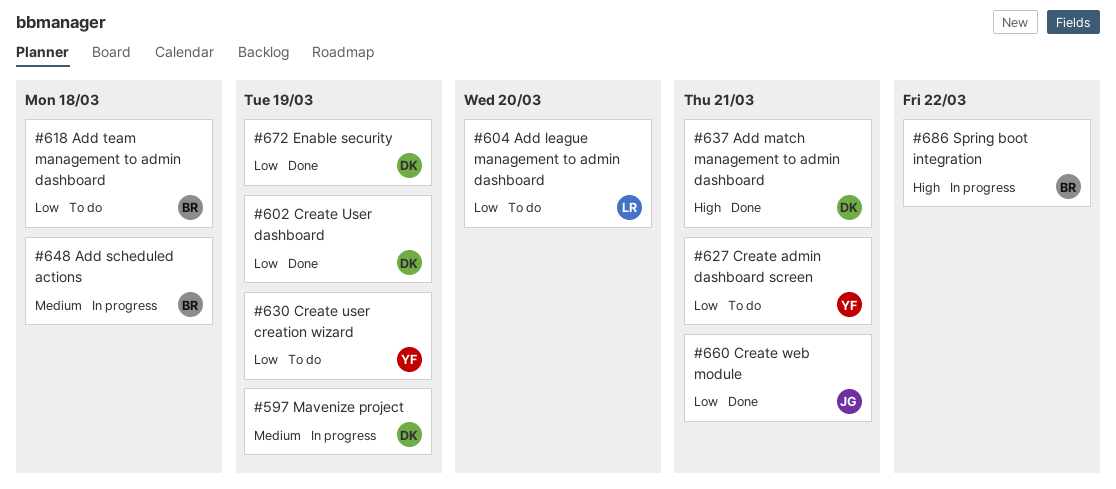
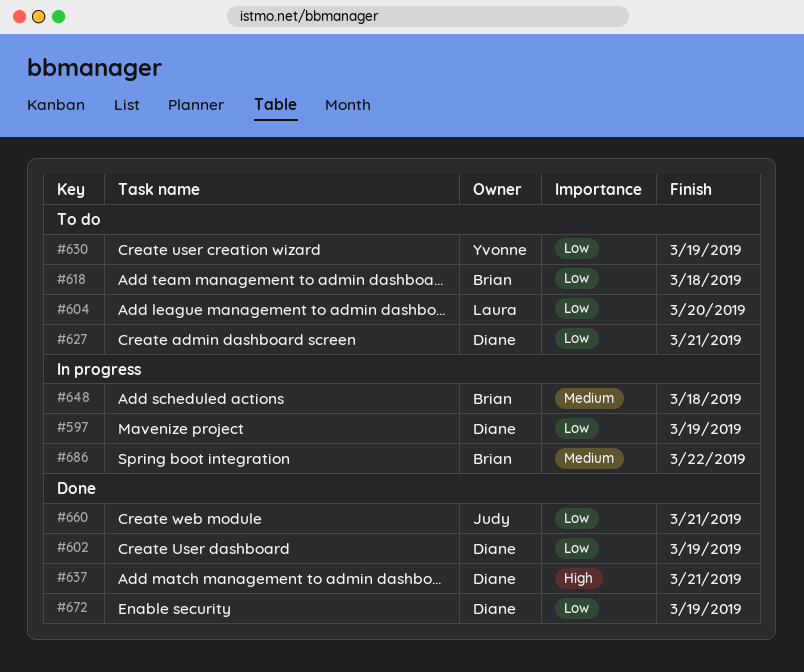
#597, priority: Medium -> Low
#627, owner: Yvonne -> Diane
#686, priority: High -> Medium

